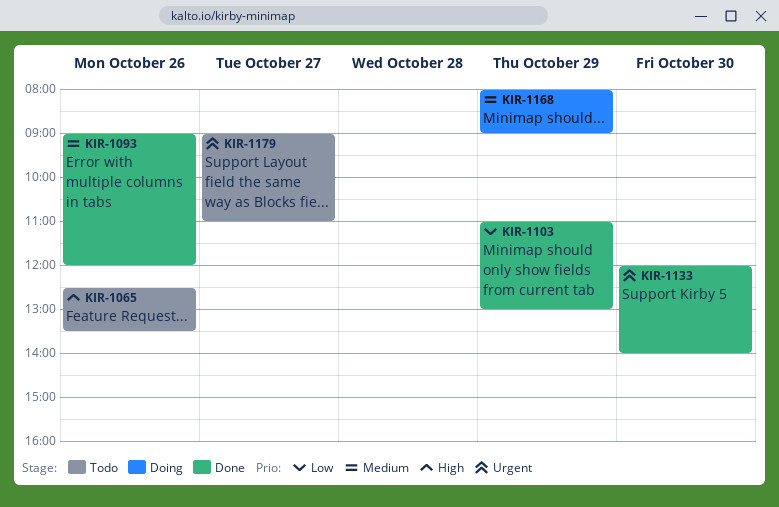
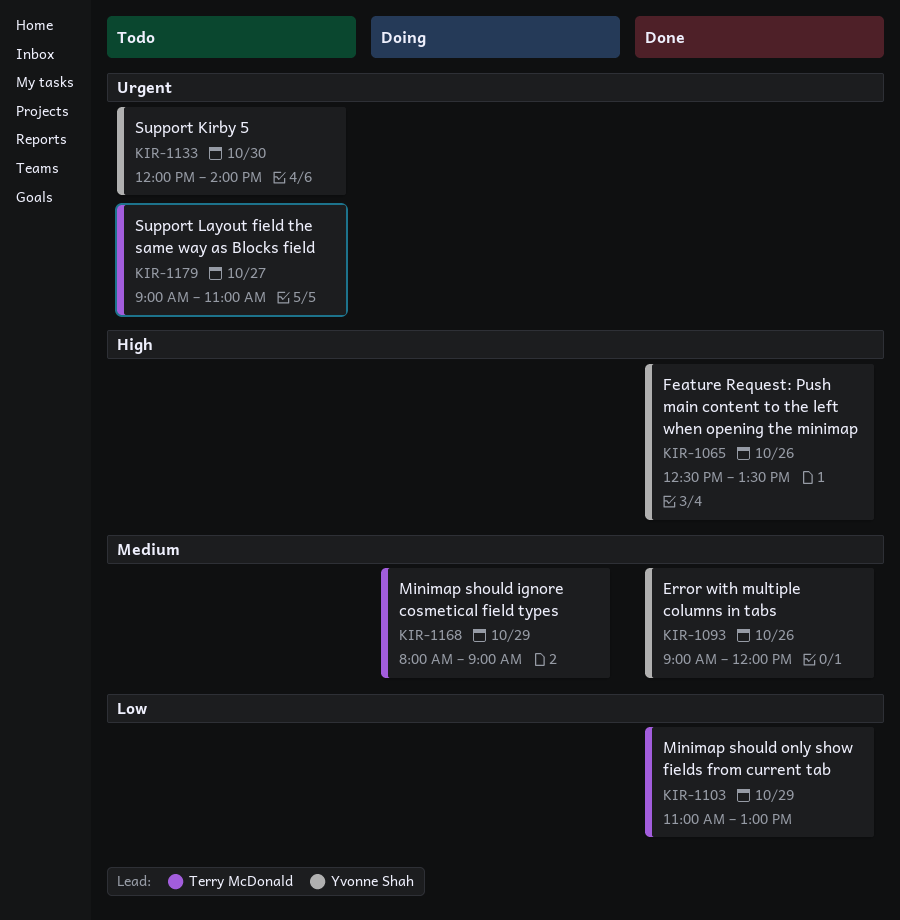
KIR-1065, status: Todo -> Done
KIR-1133, status: Done -> Todo

